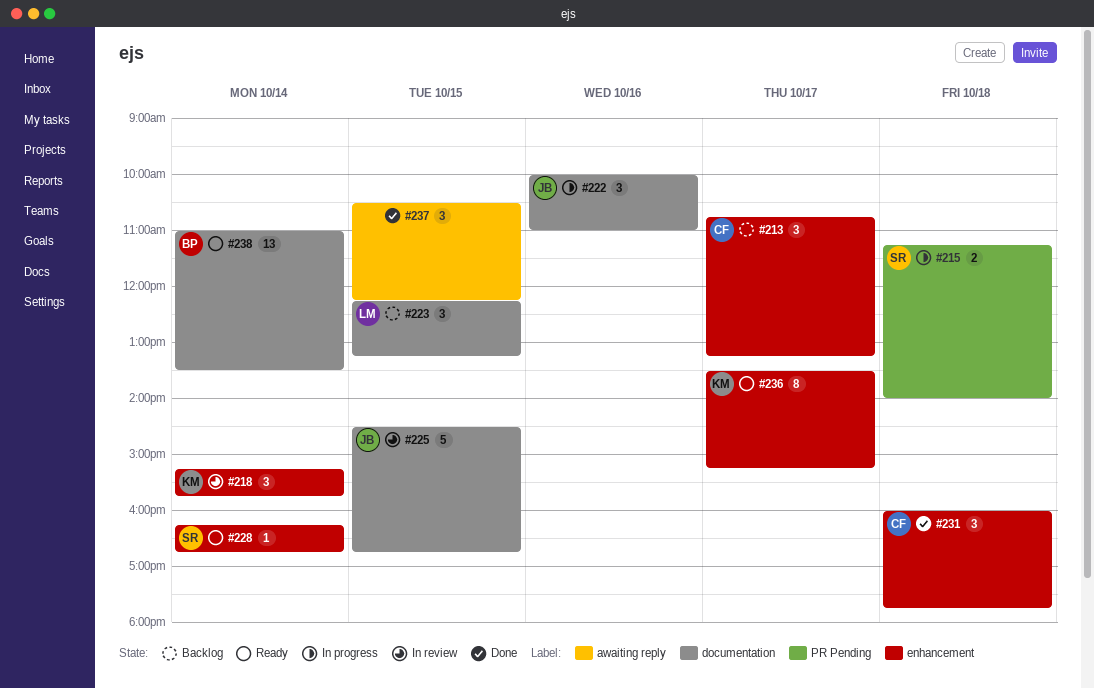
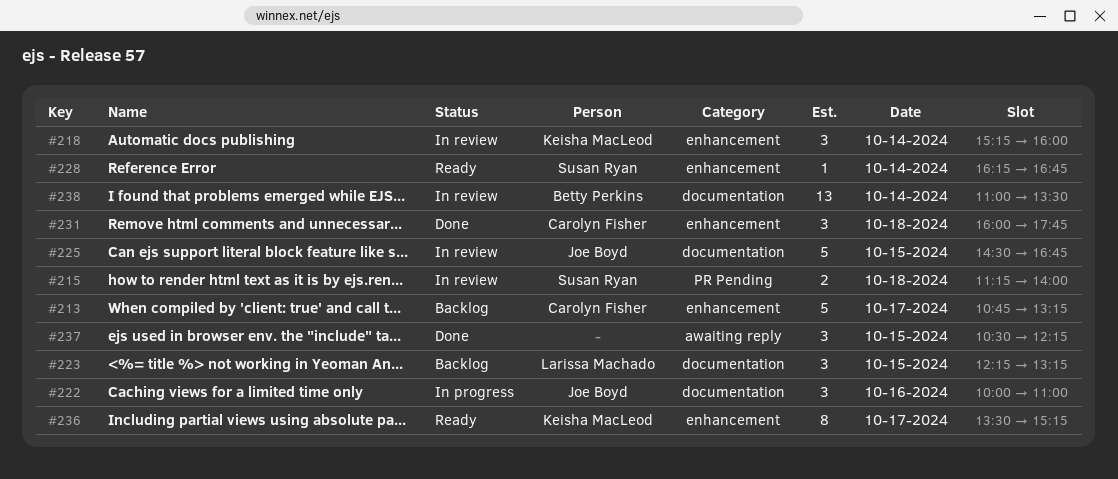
#213, estimate: 3 -> 5
#215, status: In progress -> In review
#218, ends: 15:45 -> 16:00
#238, status: Ready -> In review

